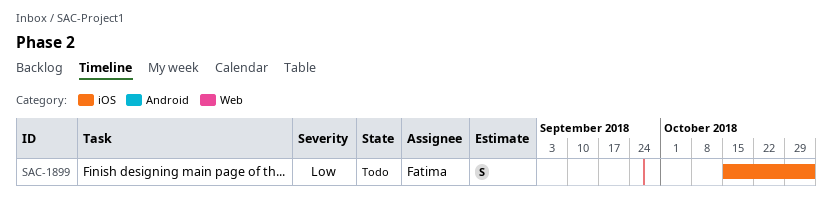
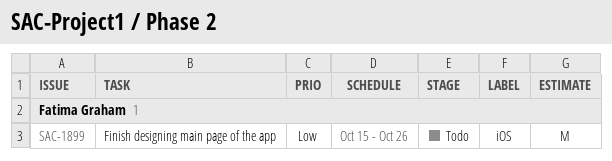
SAC-1899, estimate: S -> M
SAC-1899, due: Nov 2 -> Oct 26

